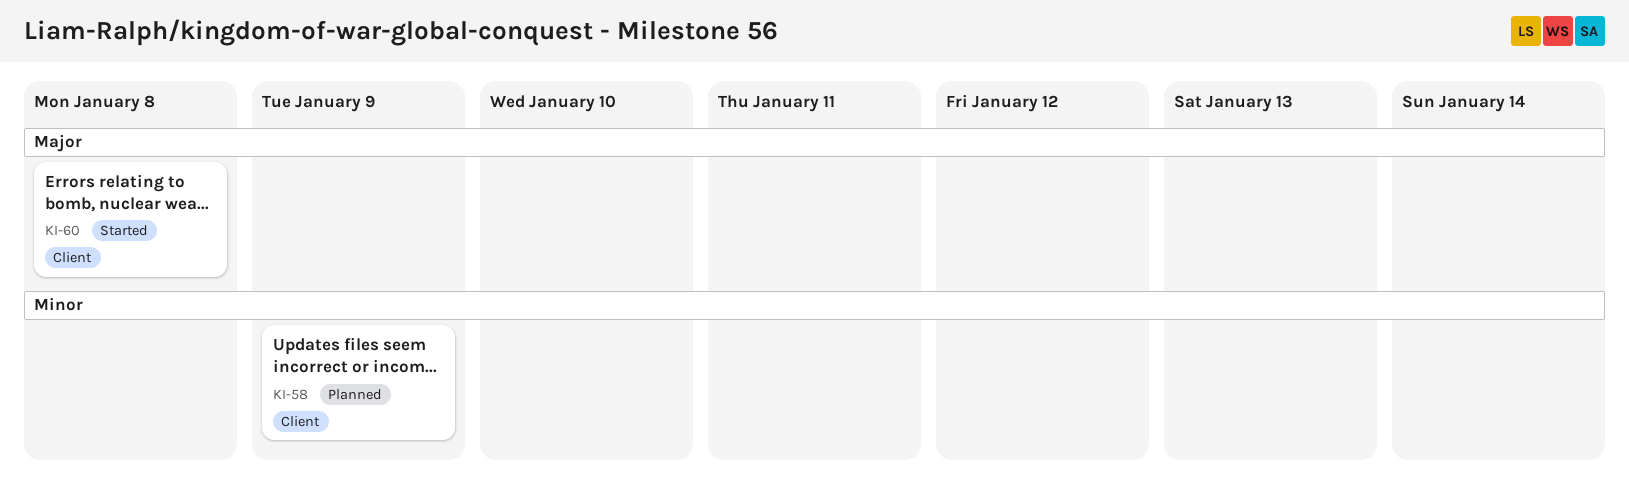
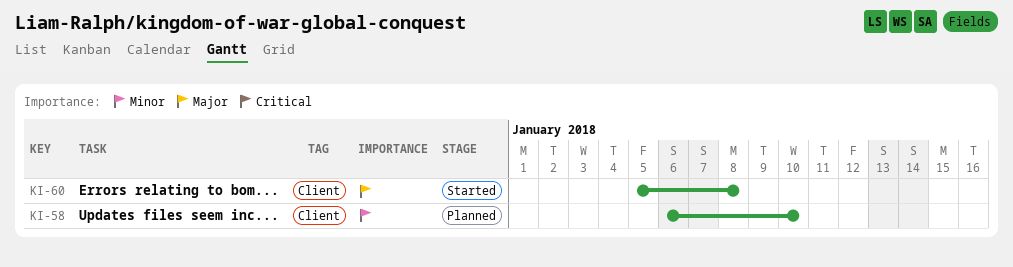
KI-58, due: Jan 9 -> Jan 10

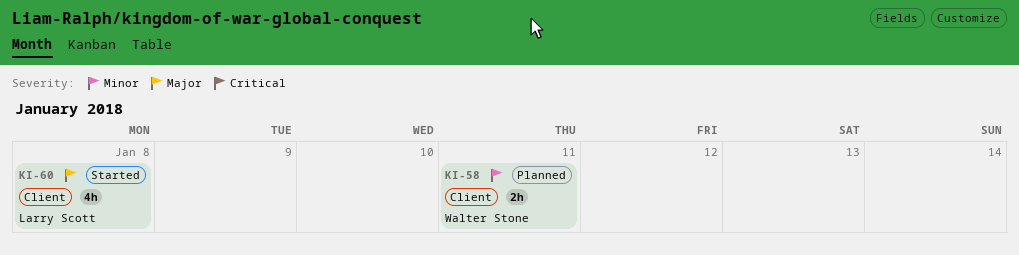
KI-58, due: Jan 10 -> Jan 11

